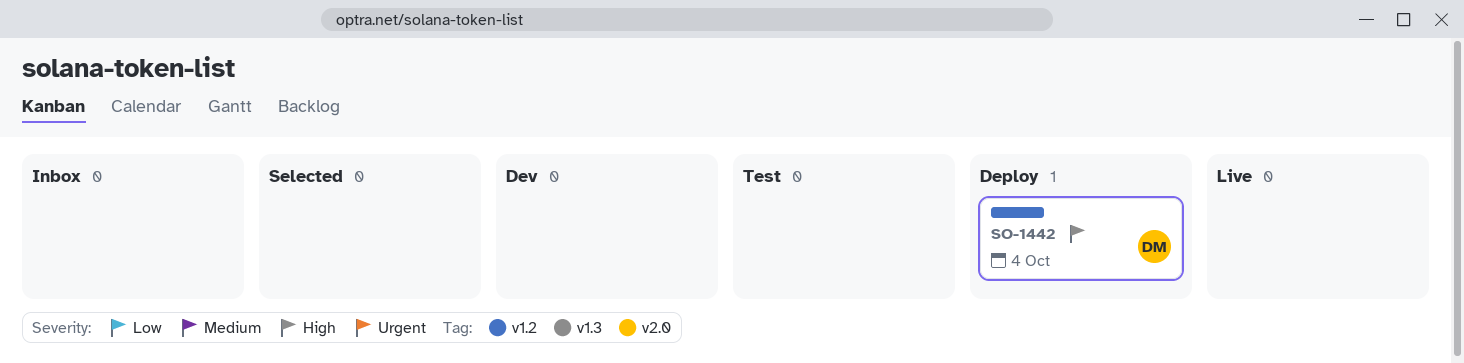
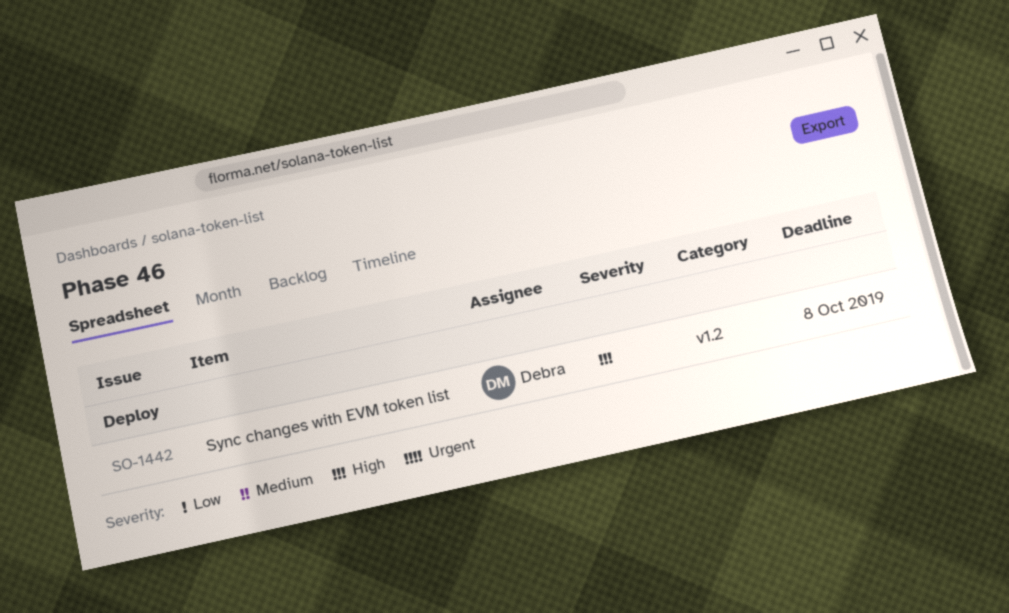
SO-1442, due: Oct 4 -> Oct 8

